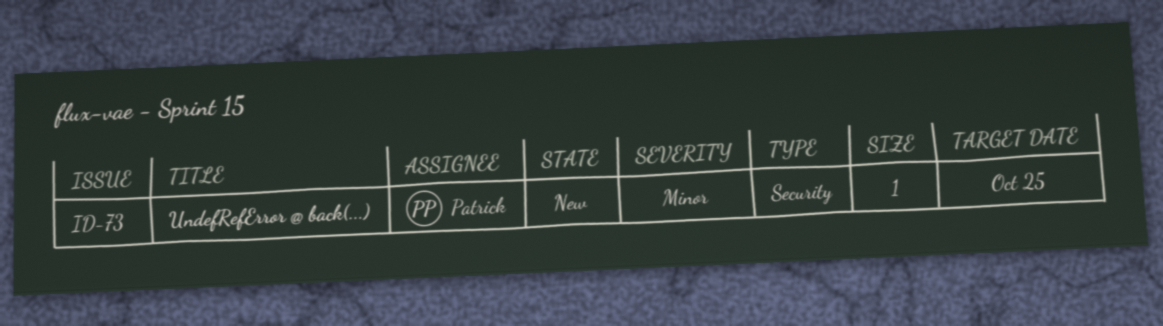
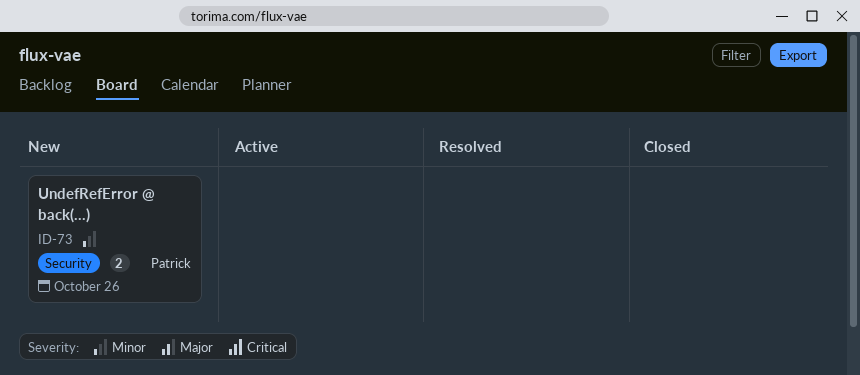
ID-73, estimate: 1 -> 2
ID-73, due: Oct 25 -> Oct 26

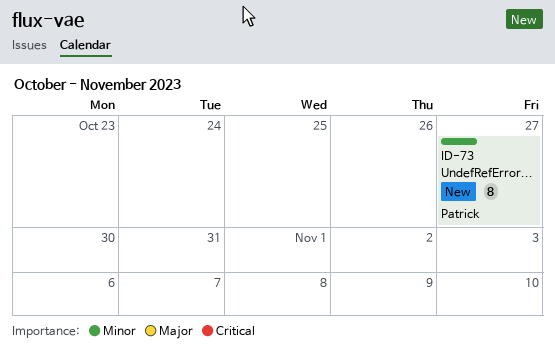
ID-73, estimate: 2 -> 8
ID-73, due: Oct 26 -> Oct 27

